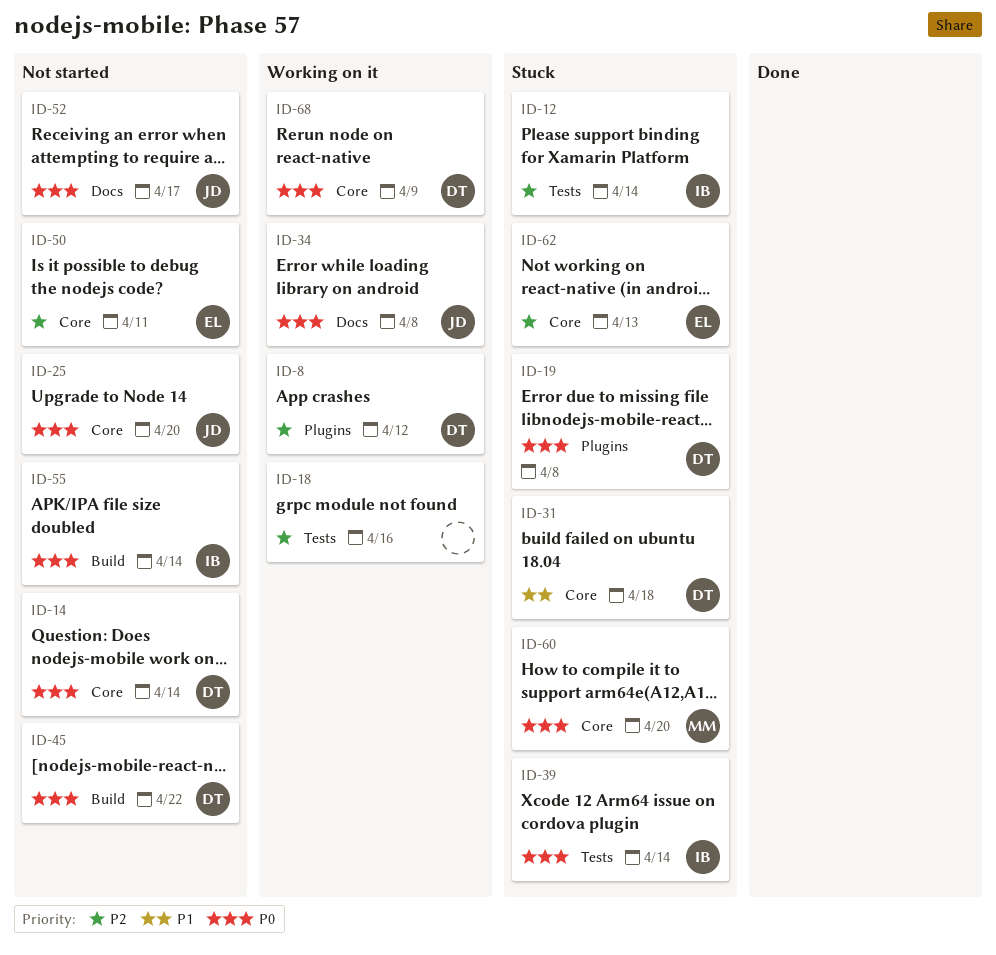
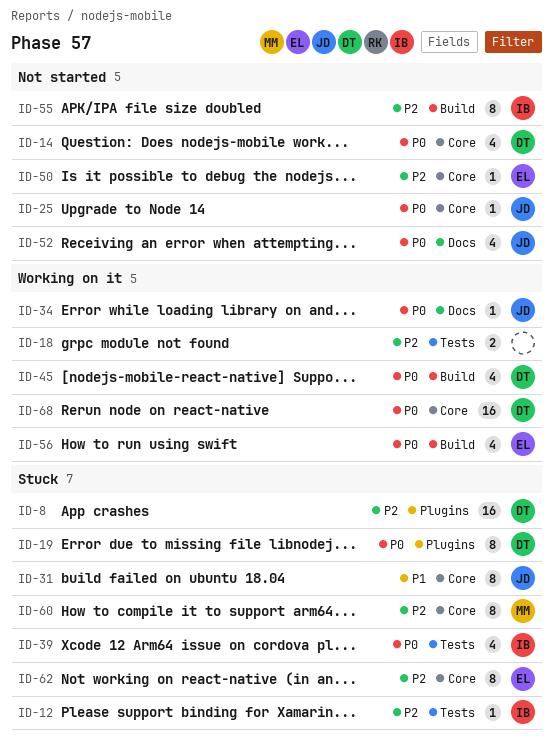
ID-8, status: Working on it -> Stuck
ID-31, owner: DT -> JD
ID-45, status: Not started -> Working on it
ID-55, priority: P0 -> P2
ID-56: none -> present
ID-60, priority: P0 -> P2

